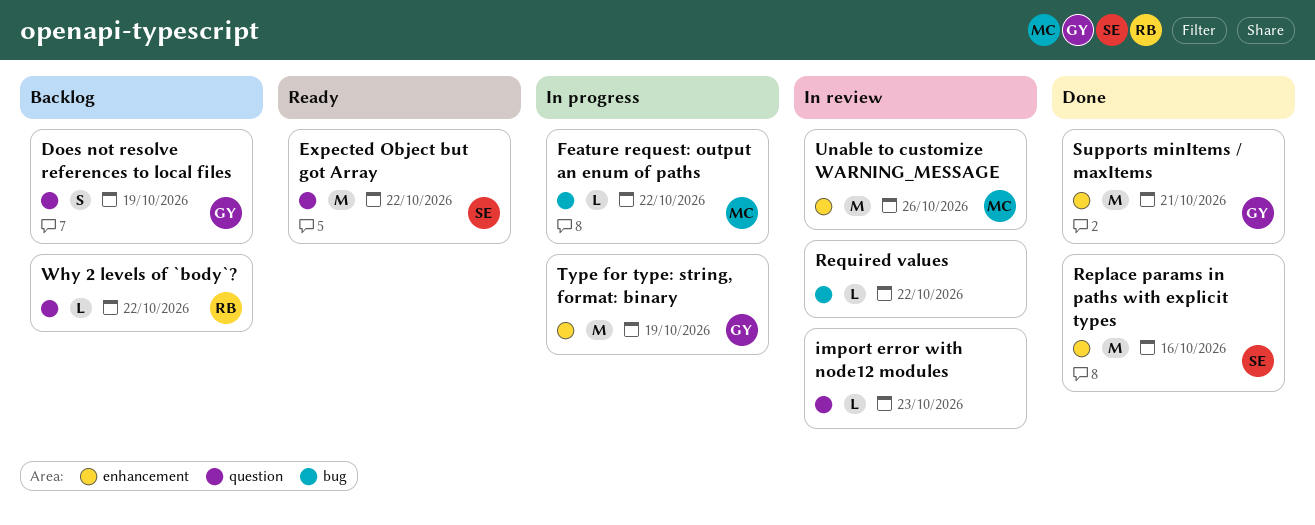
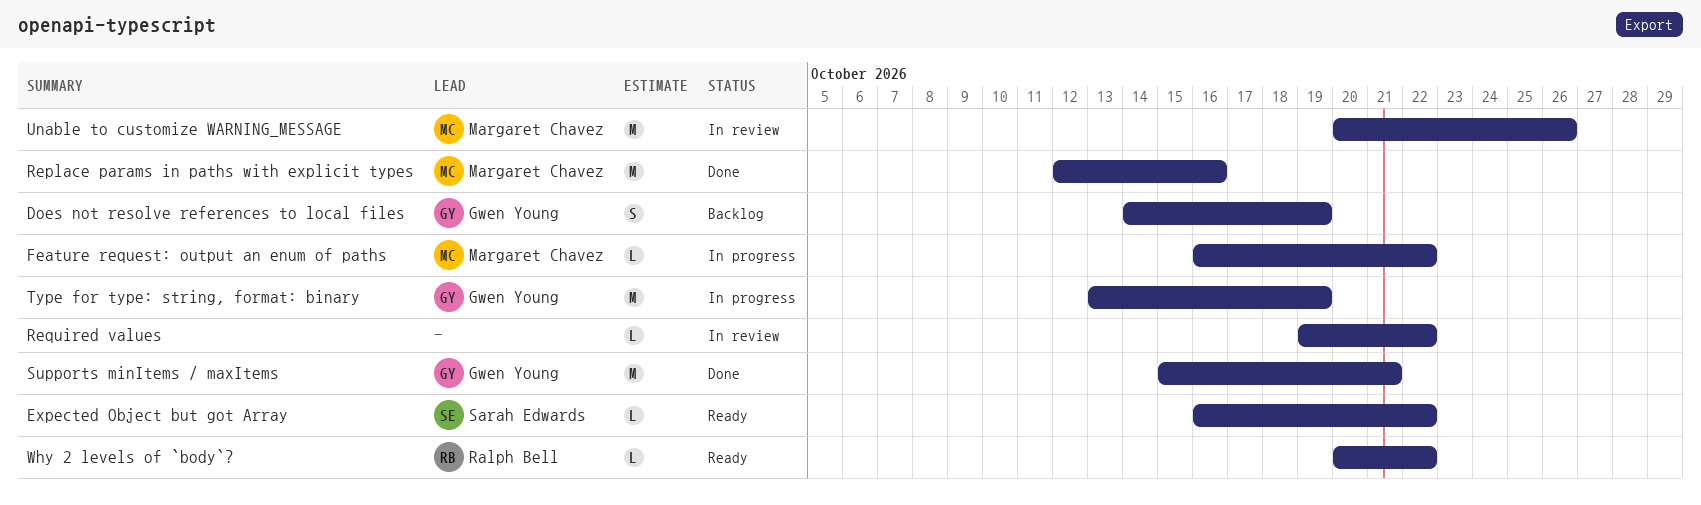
Expected Object but got Array, estimate: M -> L
import error with node12 modules: present -> none
Replace params in paths with explicit types, owner: Sarah Edwards -> Margaret Chavez
Why 2 levels of `body`?, status: Backlog -> Ready

